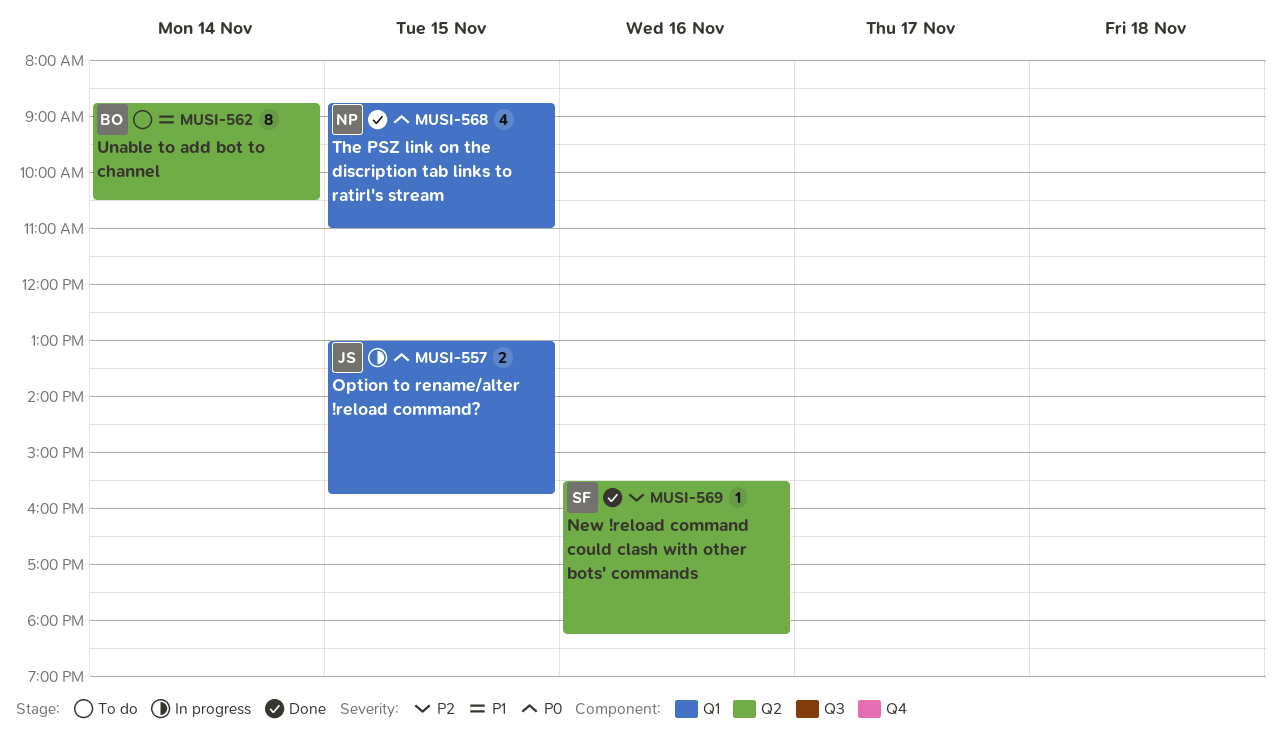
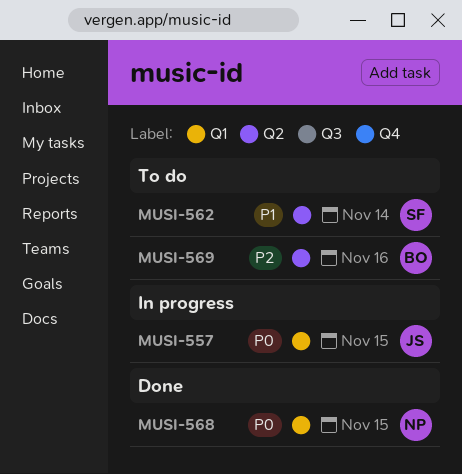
MUSI-562, owner: BO -> SF
MUSI-569, status: Done -> To do
MUSI-569, owner: SF -> BO

